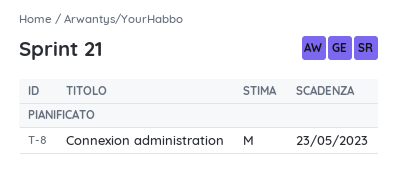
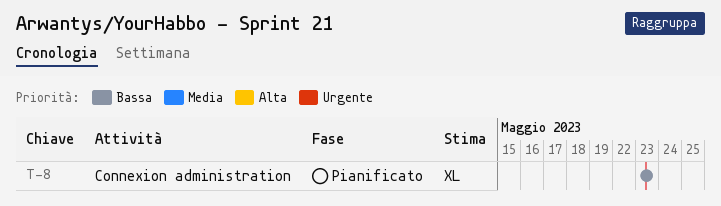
T-8, estimate: M -> XL

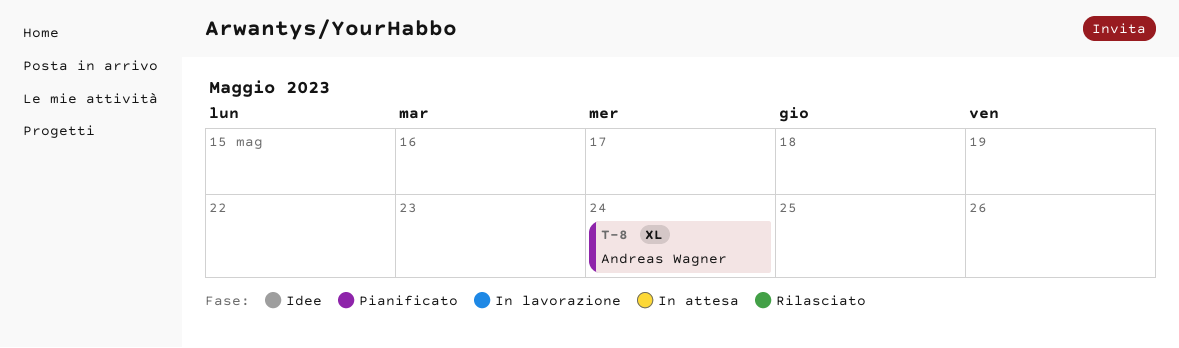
T-8, due: May 23 -> May 24

